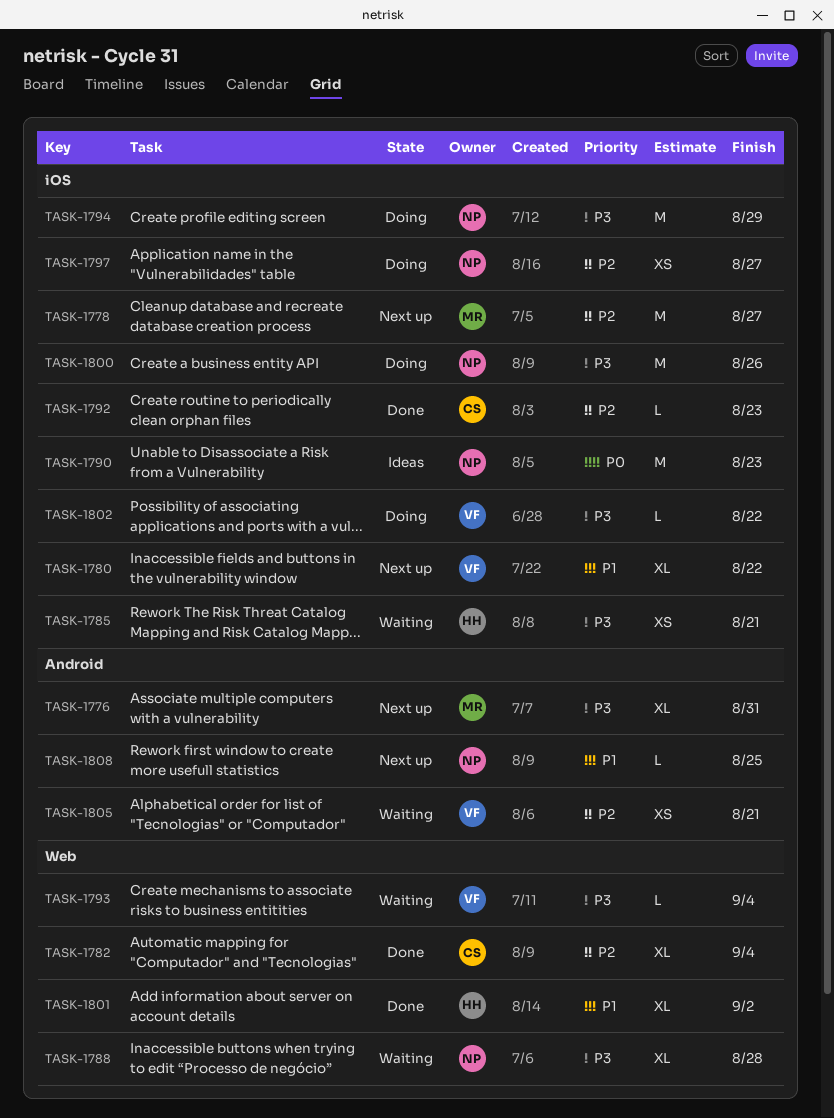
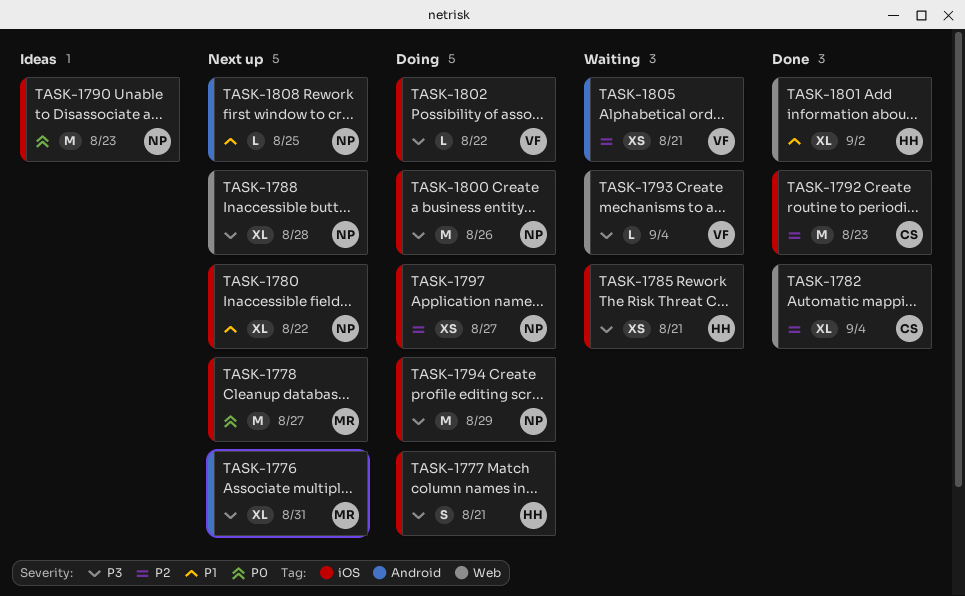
TASK-1777: none -> present
TASK-1778, priority: P2 -> P0
TASK-1780, owner: VF -> NP
TASK-1788, status: Waiting -> Next up
TASK-1792, estimate: L -> M

